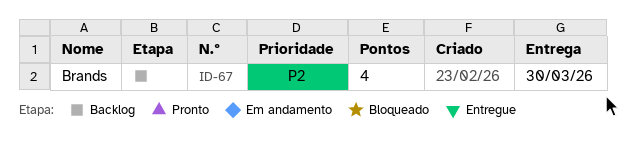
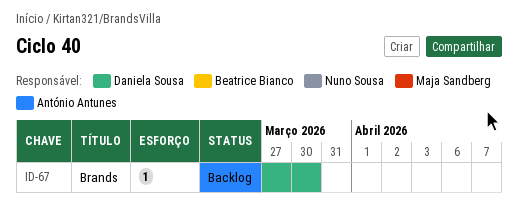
ID-67, estimate: 4 -> 1

